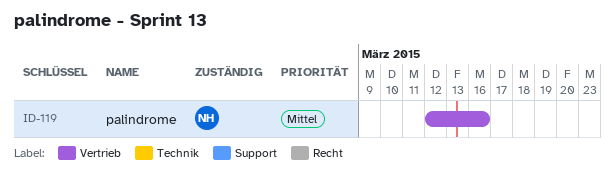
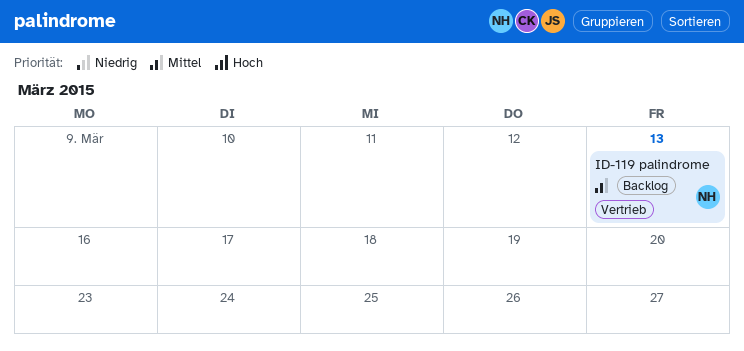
ID-119, due: Mar 16 -> Mar 13

